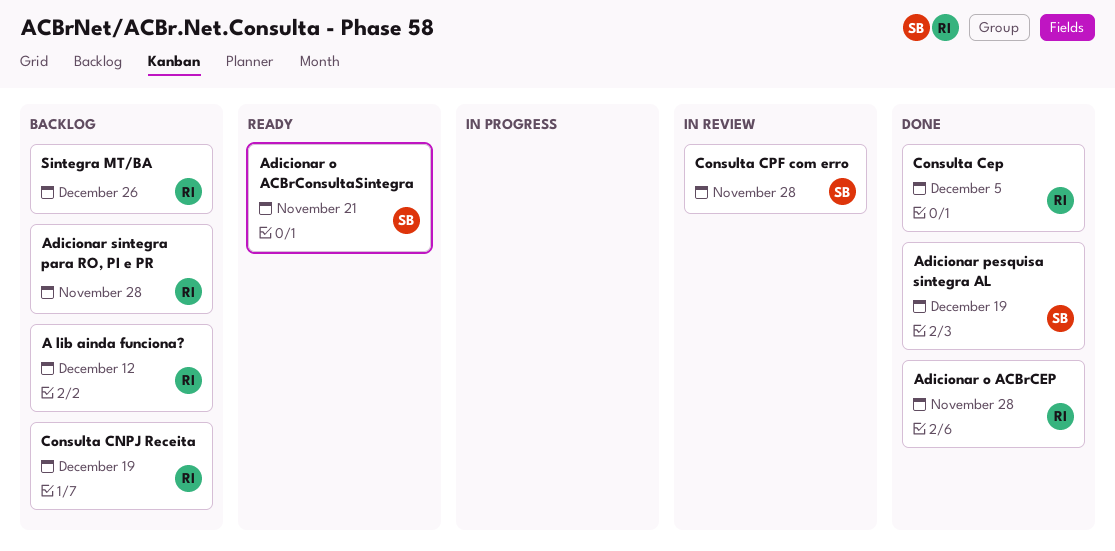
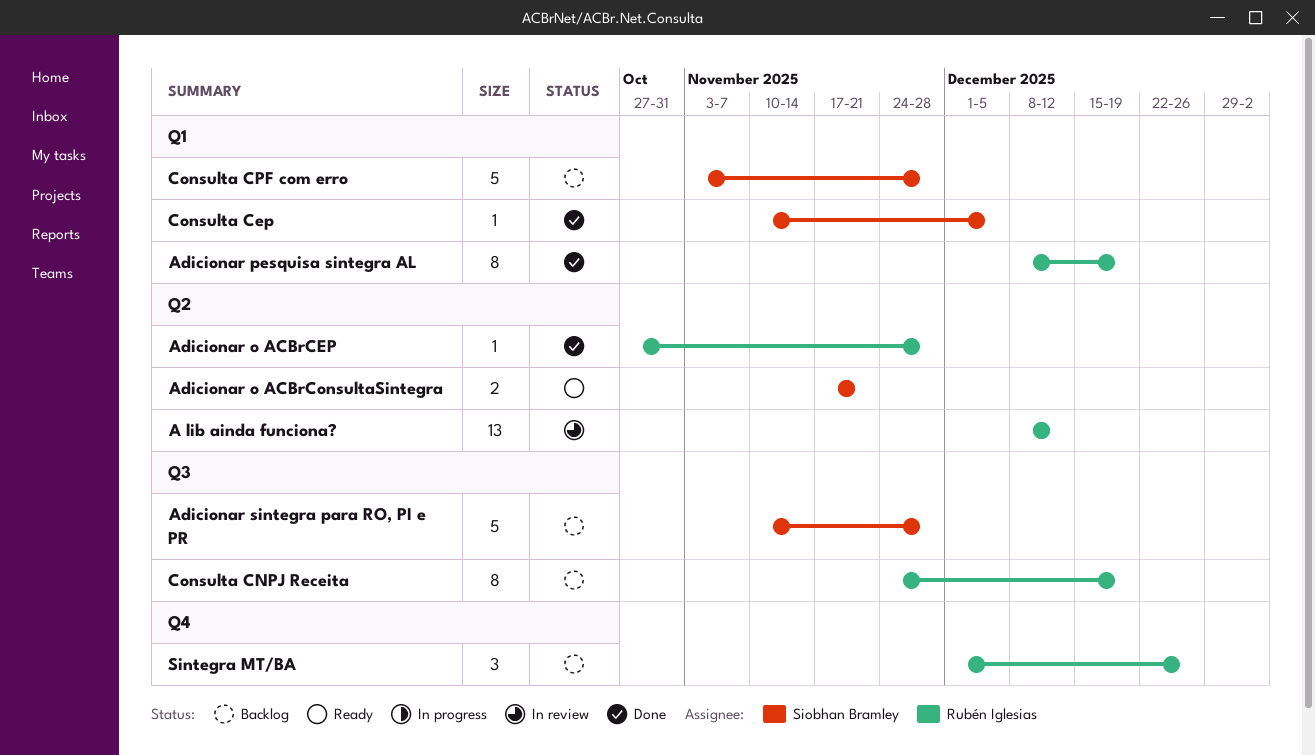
A lib ainda funciona?, status: Backlog -> In review
Adicionar pesquisa sintegra AL, owner: Siobhan Bramley -> Rubén Iglesias
Adicionar sintegra para RO, PI e PR, owner: Rubén Iglesias -> Siobhan Bramley
Consulta Cep, owner: Rubén Iglesias -> Siobhan Bramley
Consulta CPF com erro, status: In review -> Backlog

